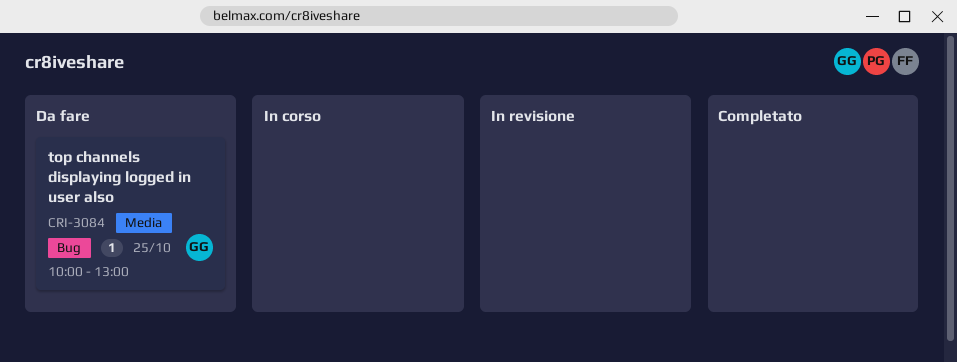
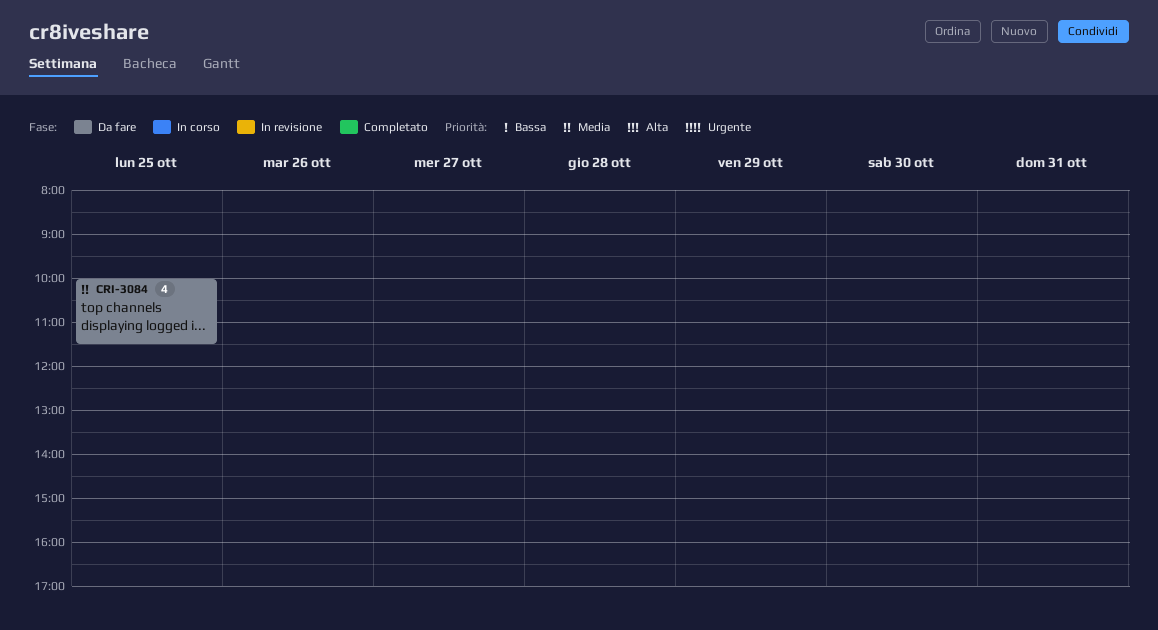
CRI-3084, estimate: 1 -> 4
CRI-3084, ends: 13:00 -> 11:30

